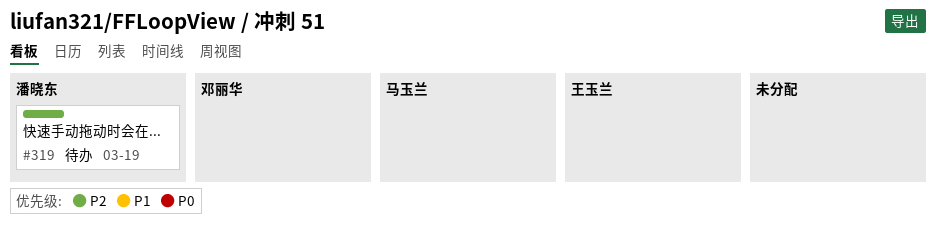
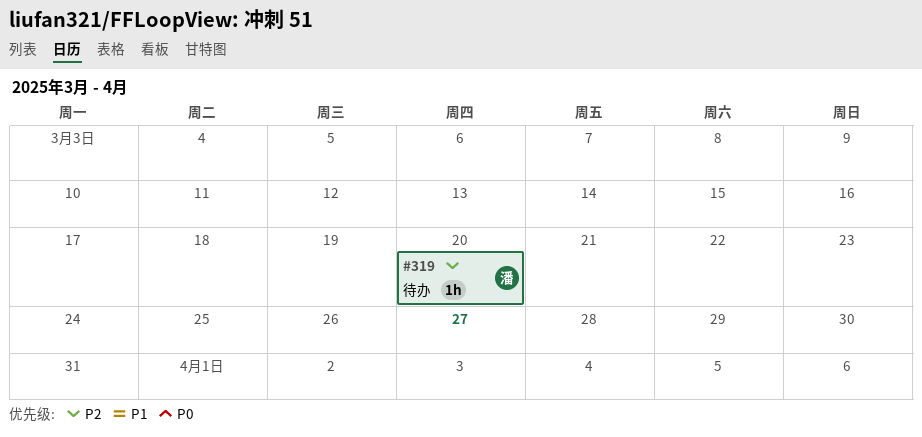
#319, due: Mar 19 -> Mar 20

